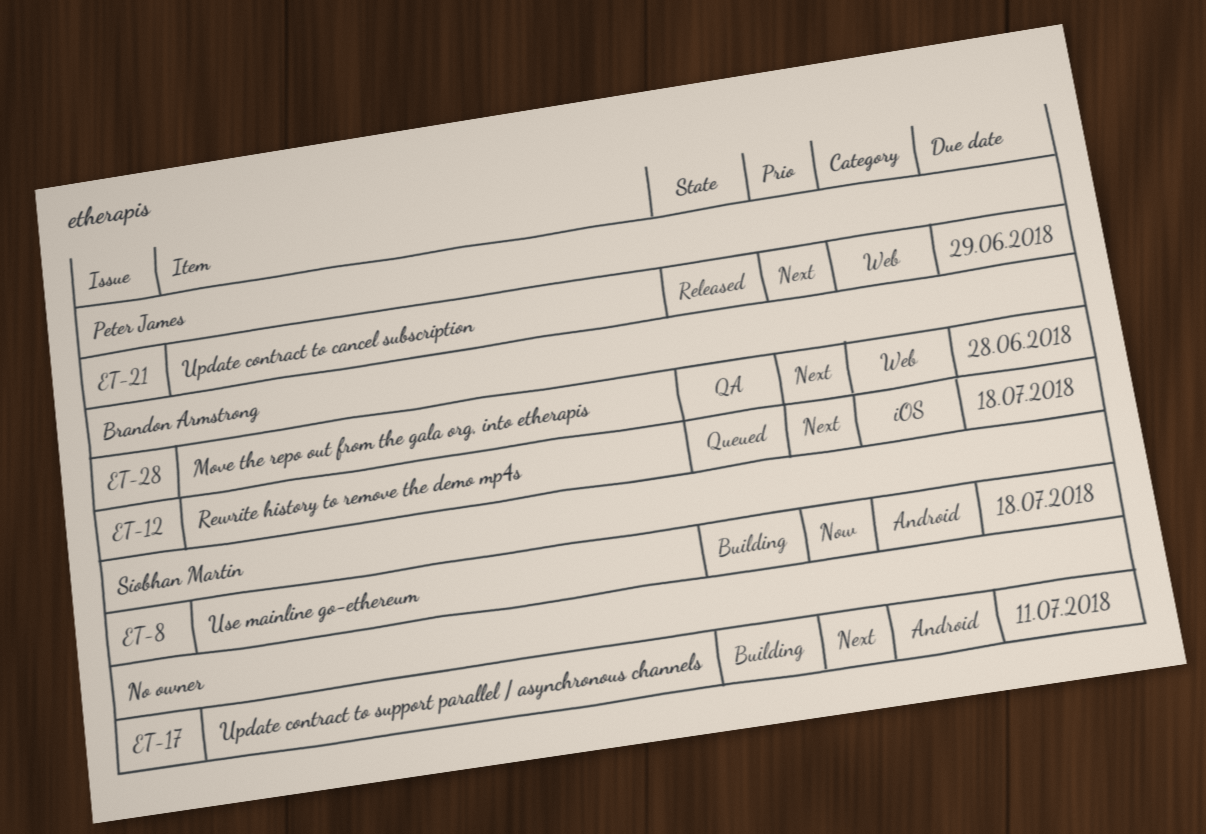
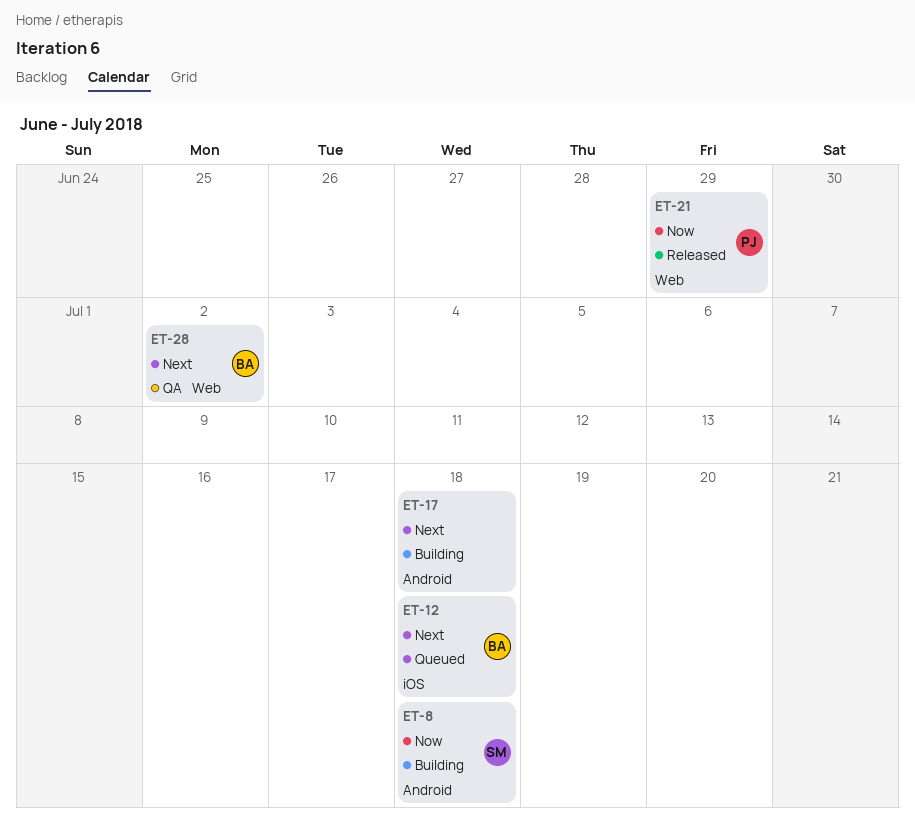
ET-17, due: Jul 11 -> Jul 18
ET-21, priority: Next -> Now
ET-28, due: Jun 28 -> Jul 2

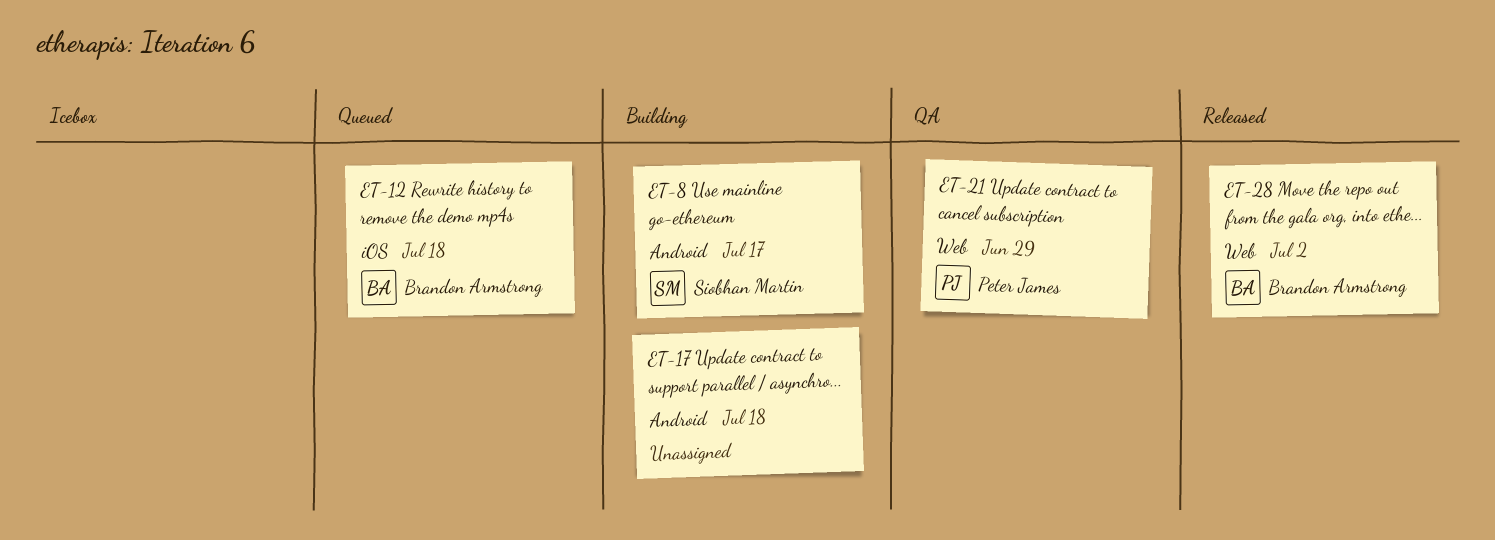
ET-8, due: Jul 18 -> Jul 17
ET-21, status: Released -> QA
ET-28, status: QA -> Released

